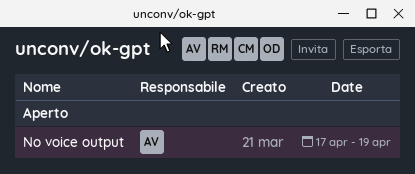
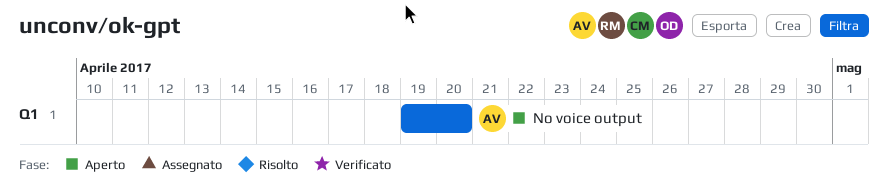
No voice output, start: Apr 17 -> Apr 19
No voice output, due: Apr 19 -> Apr 20

